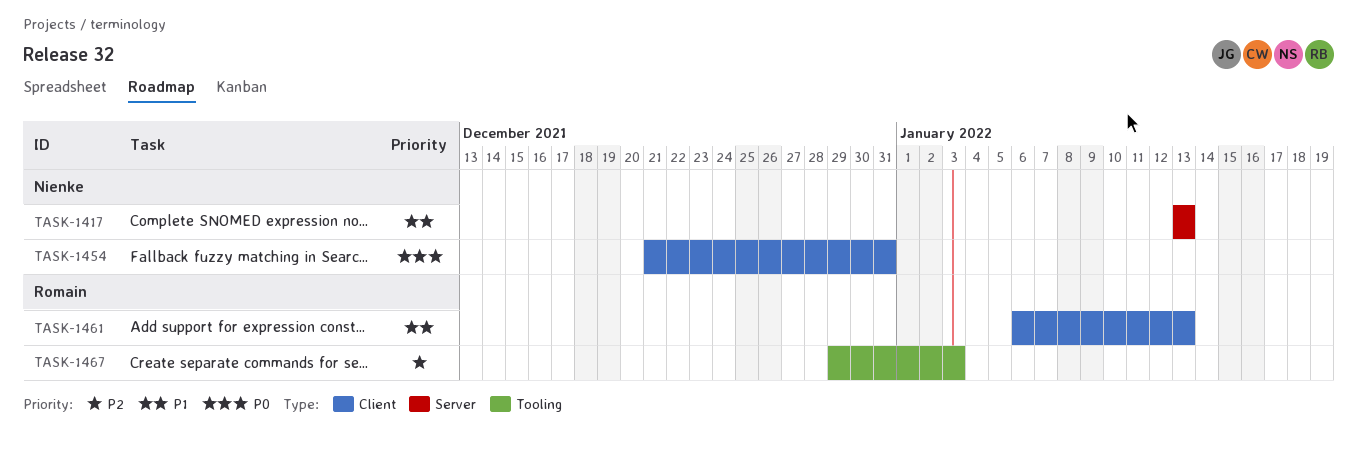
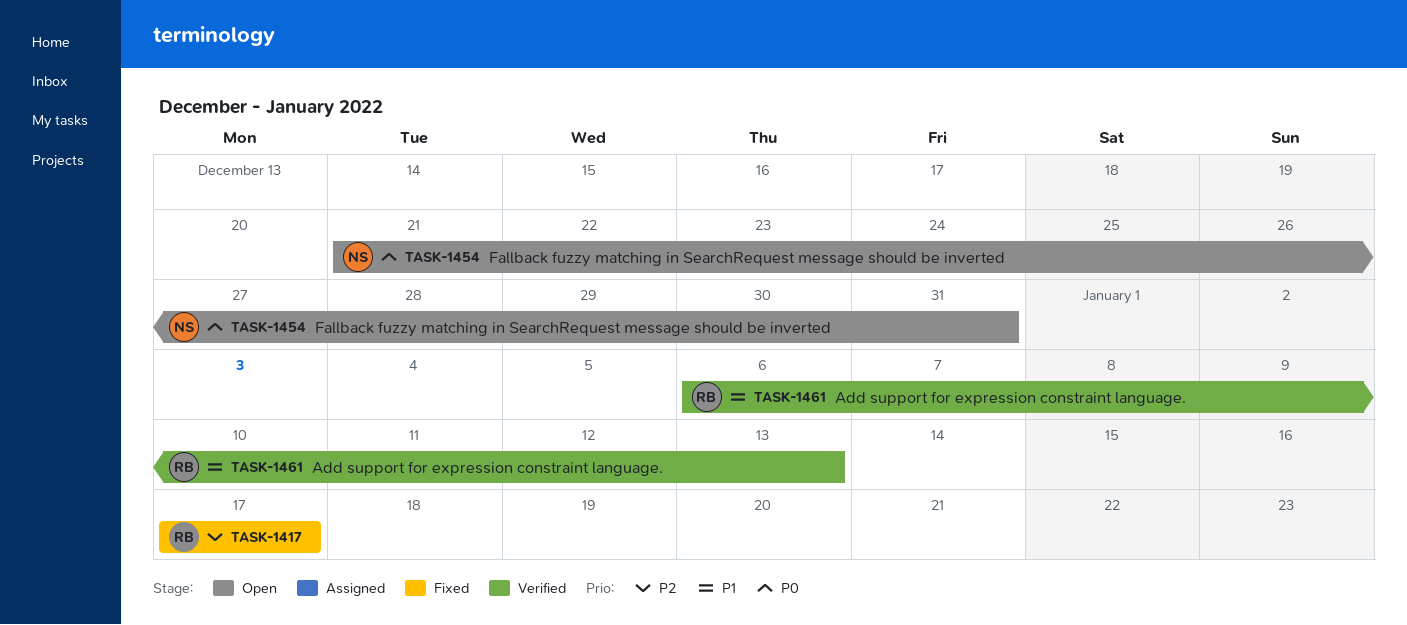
TASK-1417, owner: Nienke -> Romain
TASK-1417, priority: P1 -> P2
TASK-1417, start: Jan 13 -> Jan 17
TASK-1417, due: Jan 13 -> Jan 17
TASK-1467: present -> none

